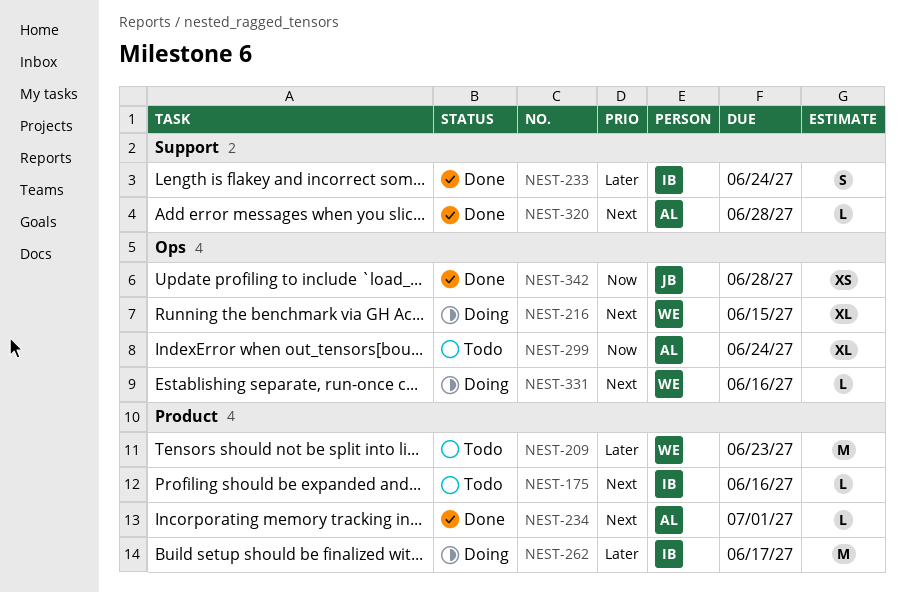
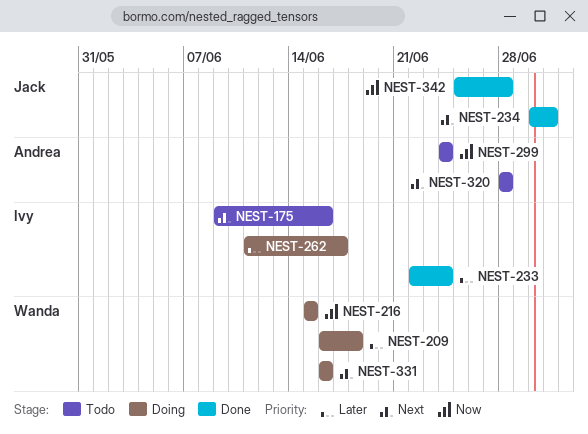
NEST-209, status: Todo -> Doing
NEST-209, due: Jun 23 -> Jun 18
NEST-216, priority: Next -> Now
NEST-234, owner: Andrea -> Jack
NEST-320, status: Done -> Todo

